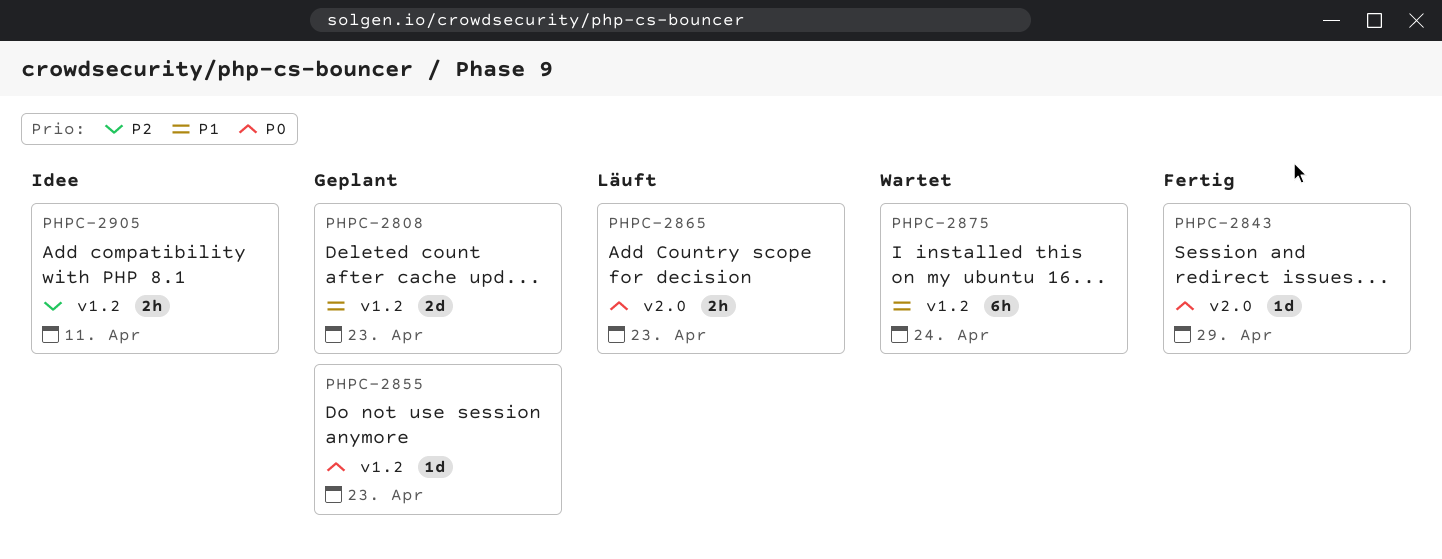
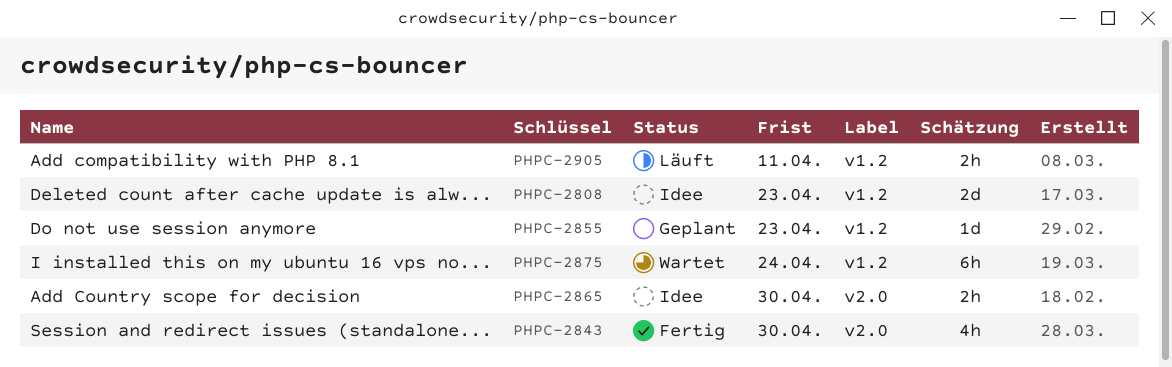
PHPC-2808, status: Geplant -> Idee
PHPC-2843, estimate: 1d -> 4h
PHPC-2843, due: Apr 29 -> Apr 30
PHPC-2865, status: Läuft -> Idee
PHPC-2865, due: Apr 23 -> Apr 30
PHPC-2905, status: Idee -> Läuft

